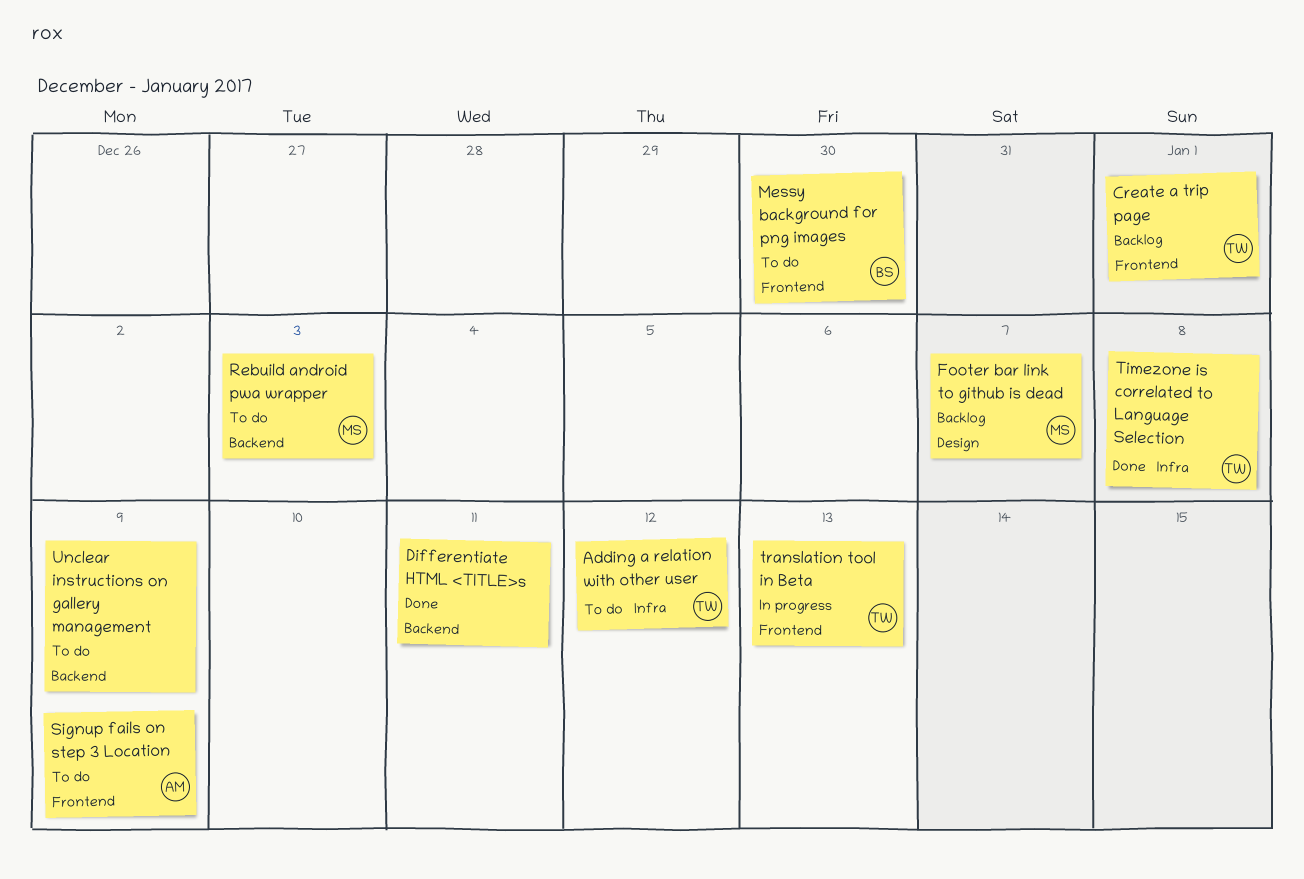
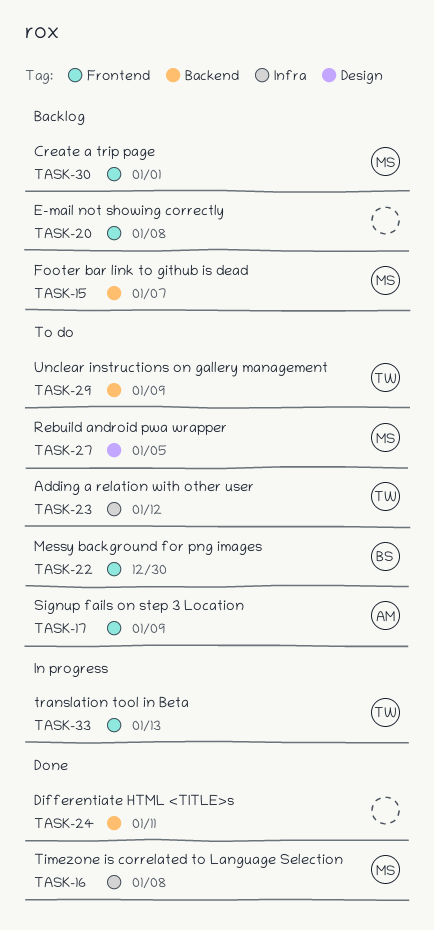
Create a trip page, owner: TW -> MS
E-mail not showing correctly: none -> present
Footer bar link to github is dead, label: Design -> Backend
Rebuild android pwa wrapper, label: Backend -> Design
Rebuild android pwa wrapper, due: Jan 3 -> Jan 5
Timezone is correlated to Language Selection, owner: TW -> MS
Unclear instructions on gallery management, owner: none -> TW

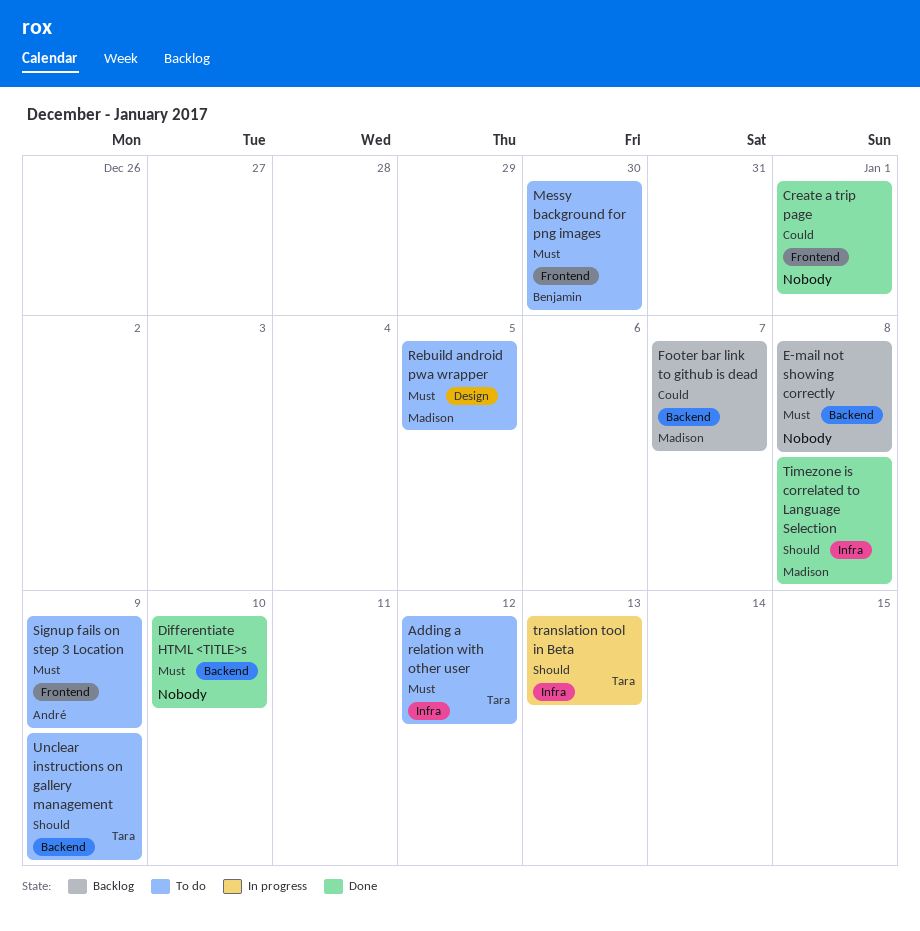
Create a trip page, status: Backlog -> Done
Create a trip page, owner: Madison -> none
Differentiate HTML <TITLE>s, due: Jan 11 -> Jan 10
E-mail not showing correctly, label: Frontend -> Backend
translation tool in Beta, label: Frontend -> Infra

